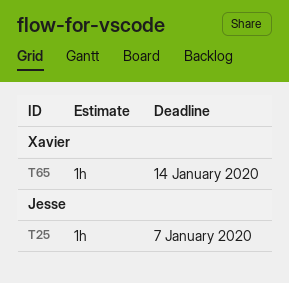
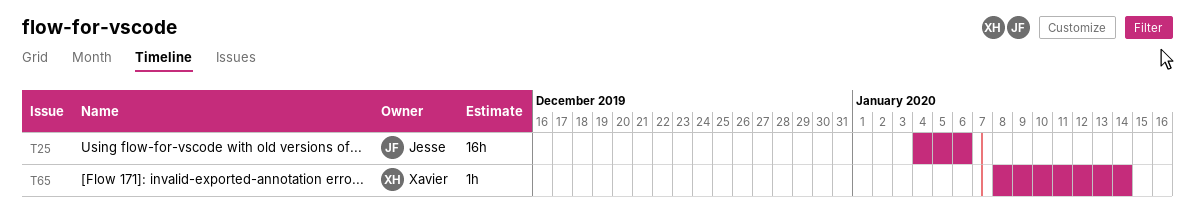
T25, estimate: 1h -> 16h
T25, due: Jan 7 -> Jan 6

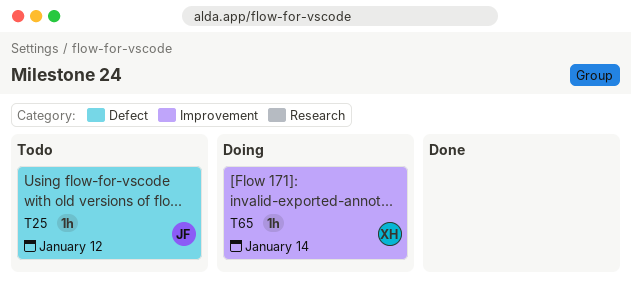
T25, estimate: 16h -> 1h
T25, due: Jan 6 -> Jan 12

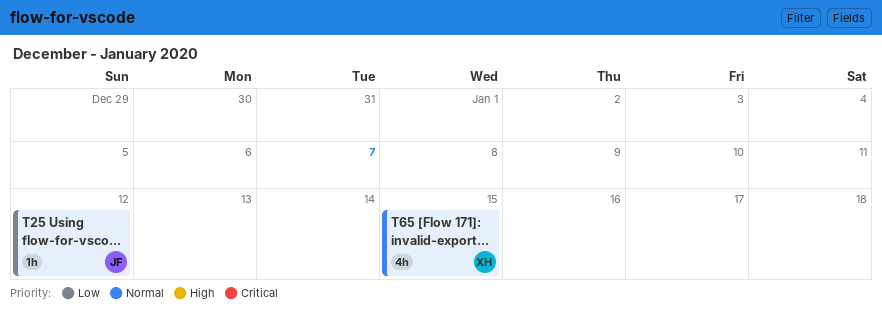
T65, estimate: 1h -> 4h
T65, due: Jan 14 -> Jan 15

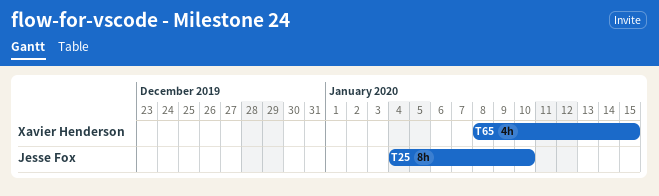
T25, estimate: 1h -> 8h
T25, due: Jan 12 -> Jan 10

